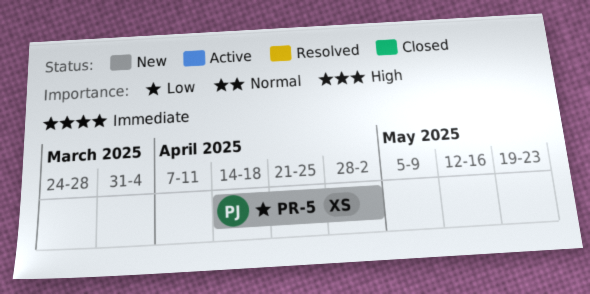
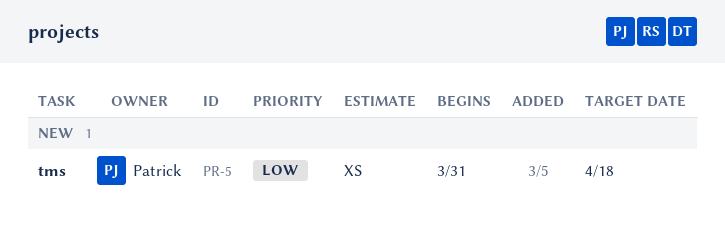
PR-5, start: Apr 14 -> Mar 31
PR-5, due: May 2 -> Apr 18

